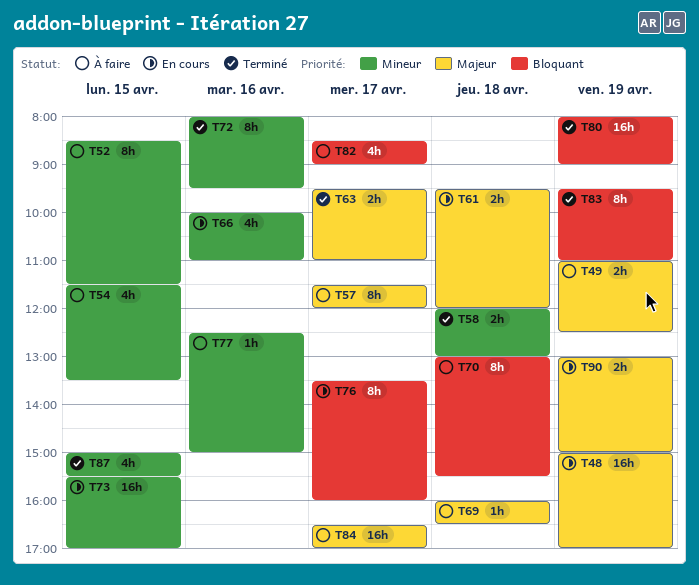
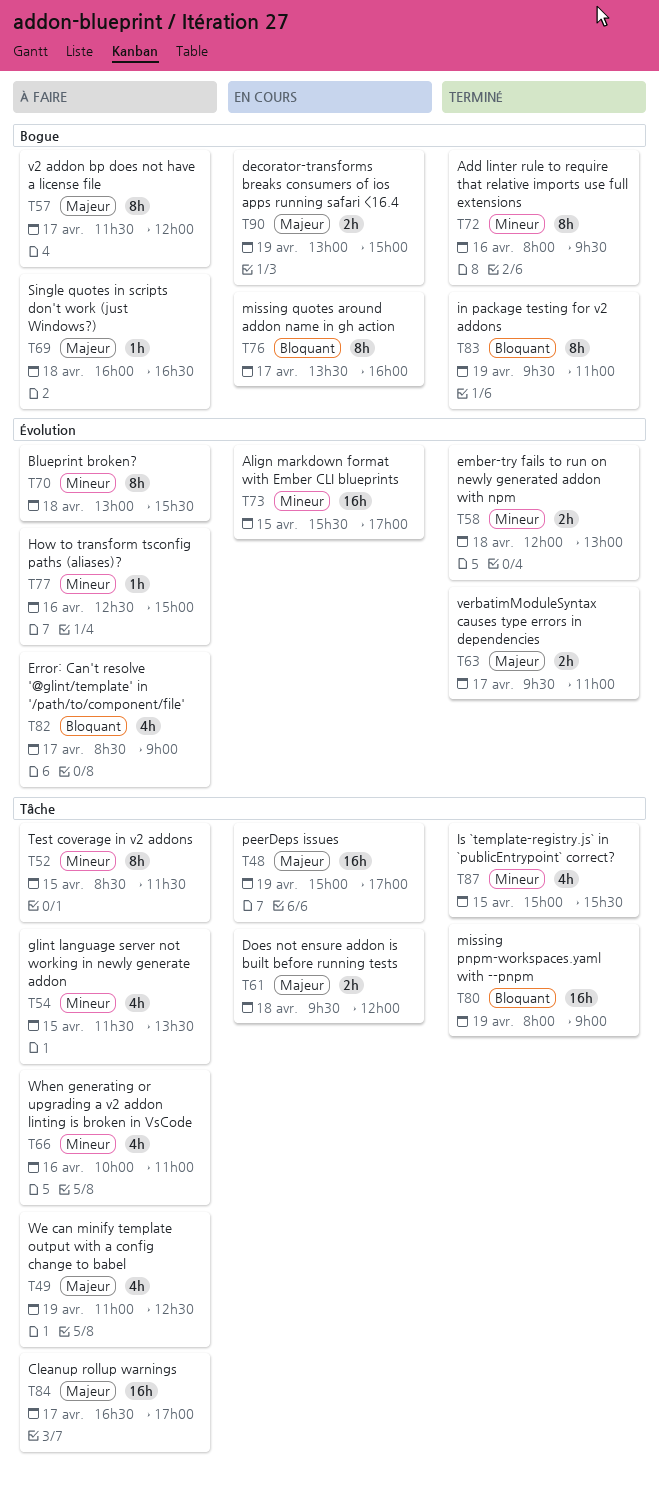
T49, estimate: 2h -> 4h
T66, status: En cours -> À faire
T70, priority: Bloquant -> Mineur

